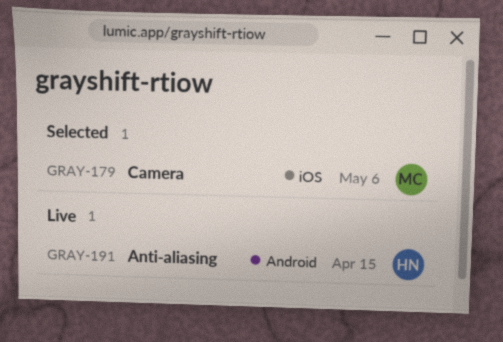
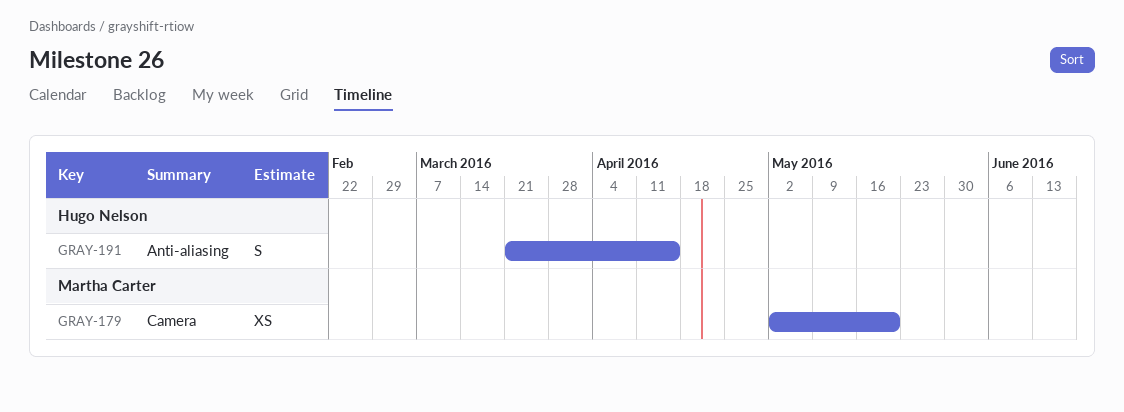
GRAY-179, due: May 6 -> May 20

